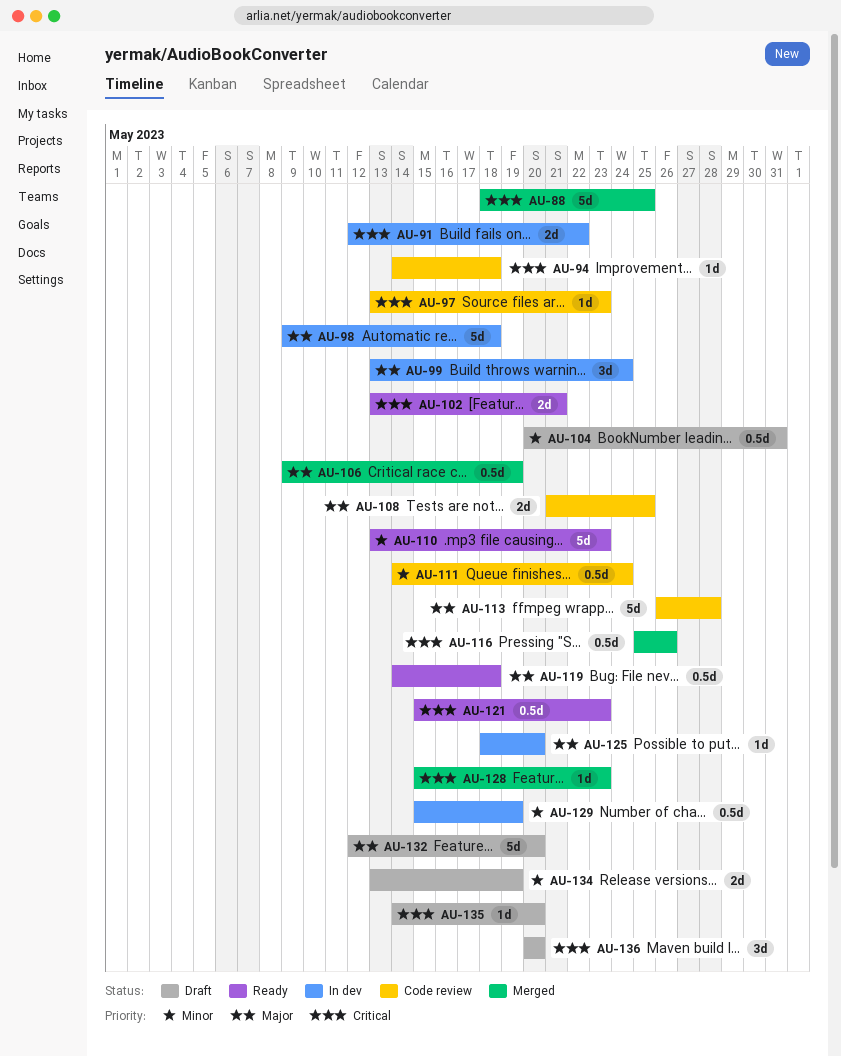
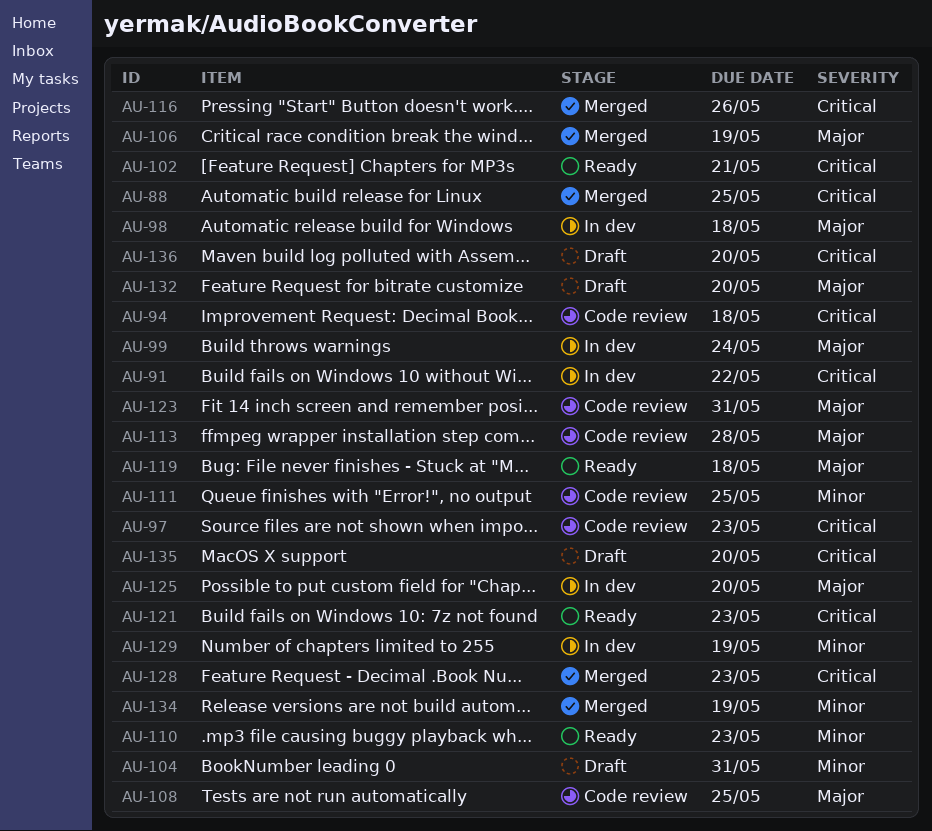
AU-111, due: May 24 -> May 25
AU-123: none -> present
AU-134, status: Draft -> Merged

